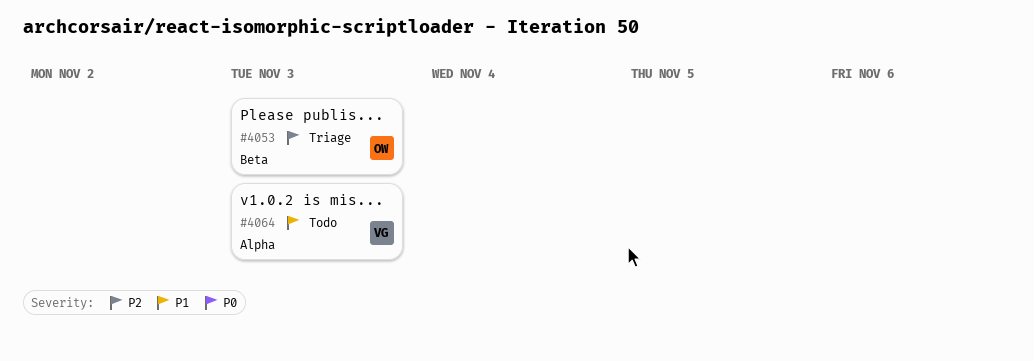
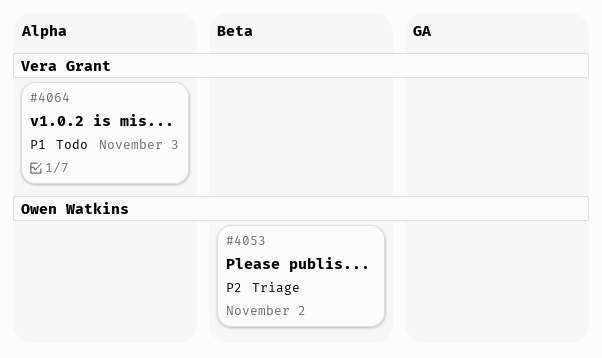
#4053, due: Nov 3 -> Nov 2

